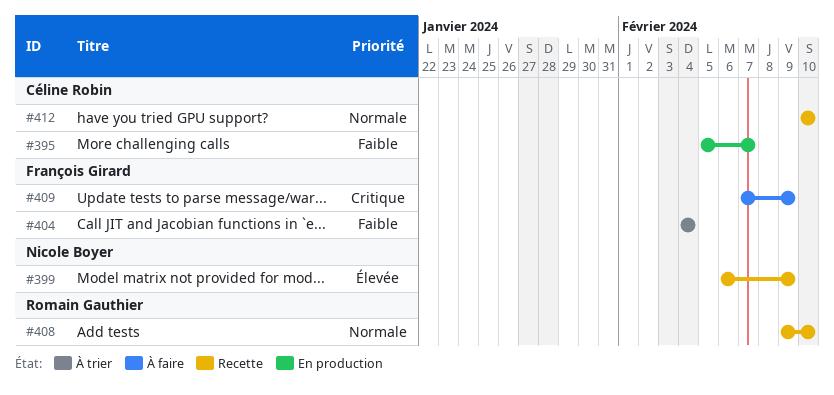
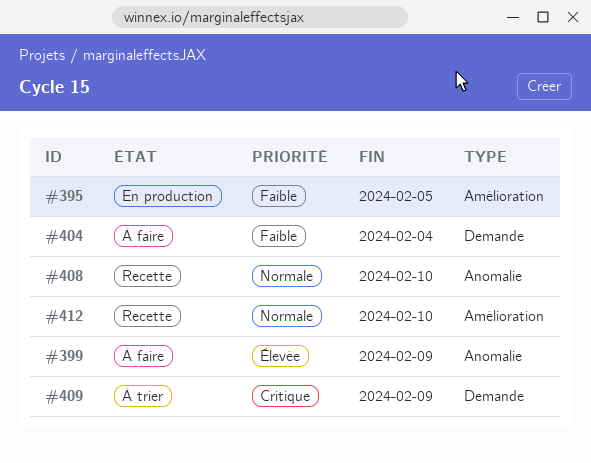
#395, due: Feb 7 -> Feb 5
#399, status: Recette -> À faire
#404, status: À trier -> À faire
#409, status: À faire -> À trier

